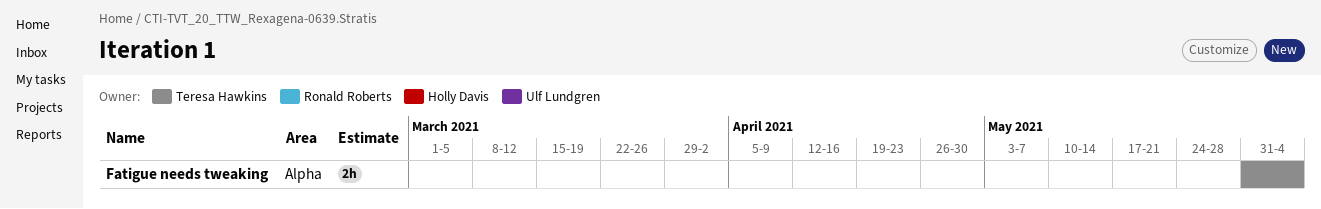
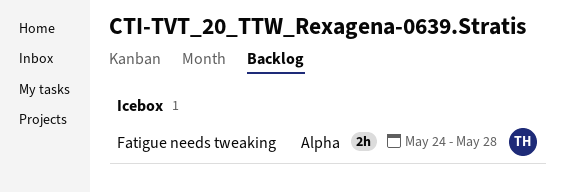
Fatigue needs tweaking, start: May 31 -> May 24
Fatigue needs tweaking, due: Jun 4 -> May 28

